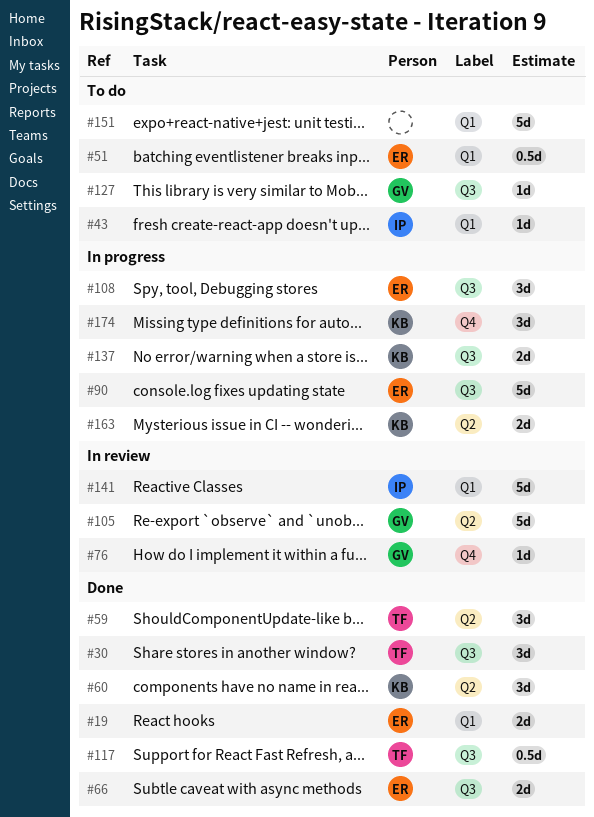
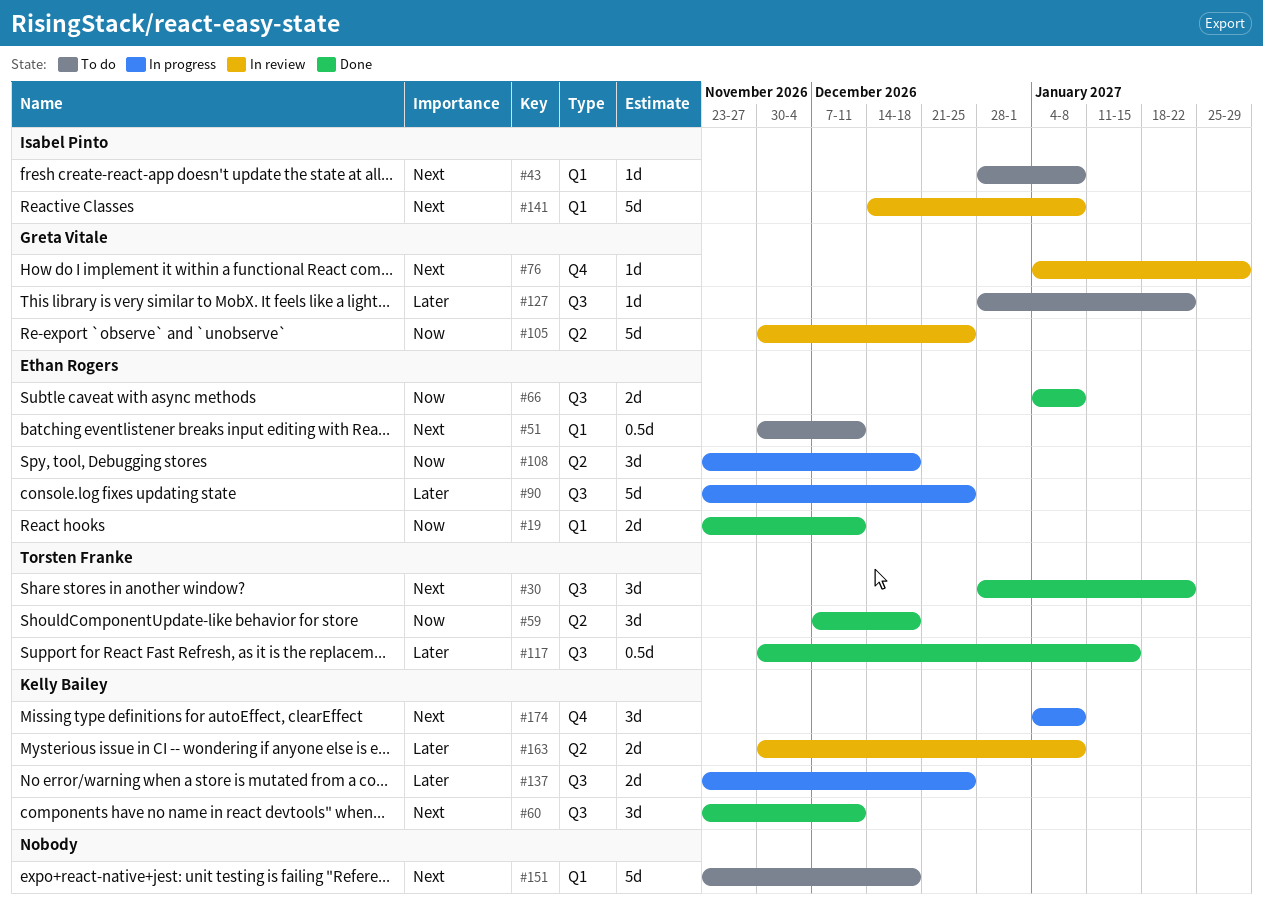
#60, label: Q2 -> Q3
#108, label: Q3 -> Q2
#163, status: In progress -> In review

